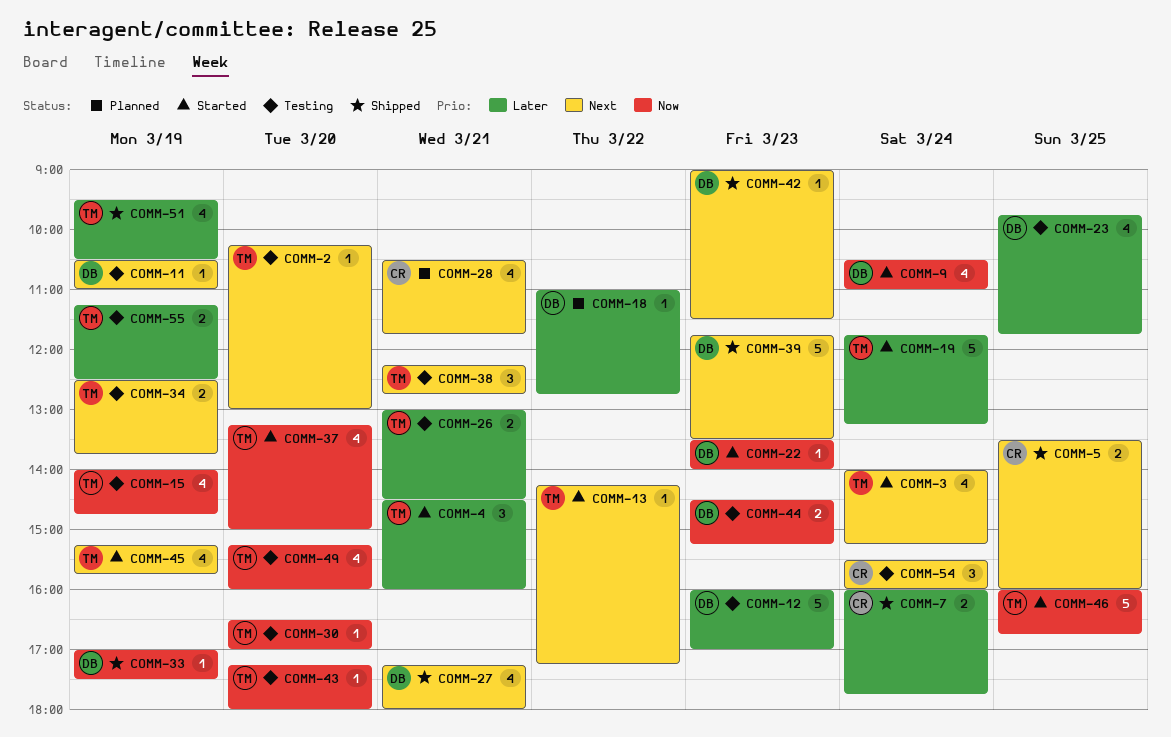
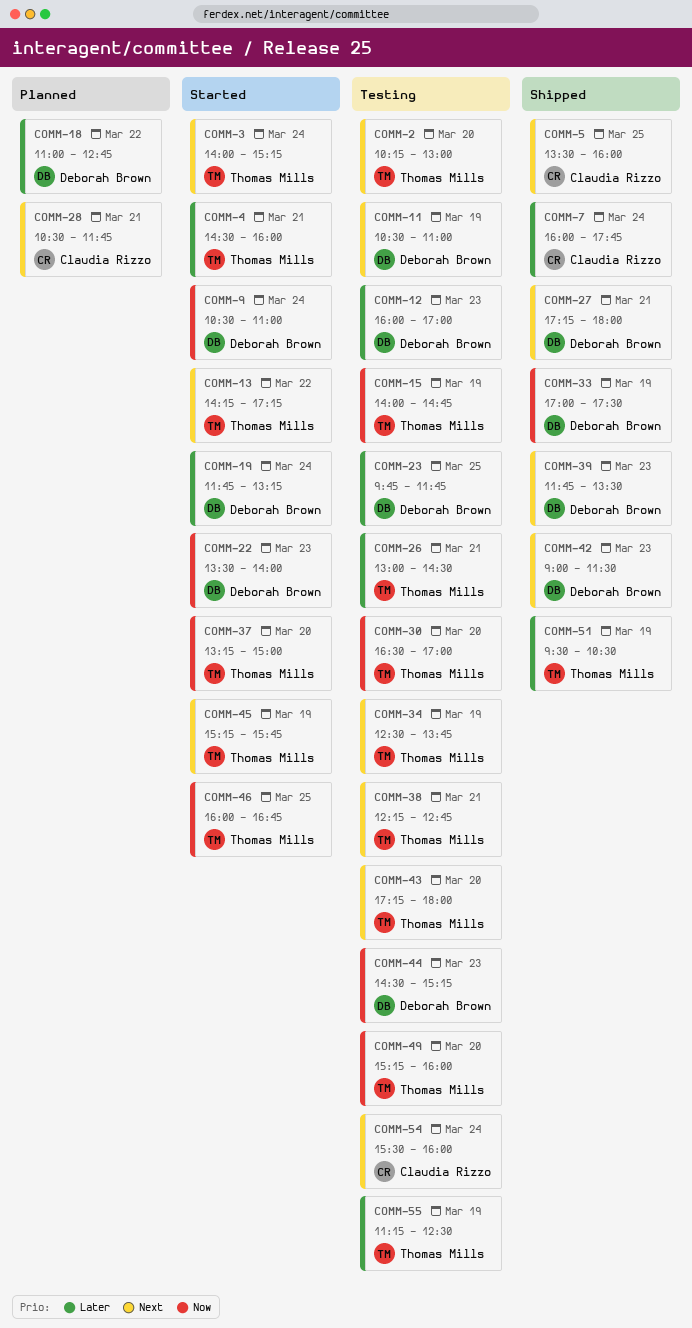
COMM-19, owner: Thomas Mills -> Deborah Brown
COMM-43, priority: Now -> Next

